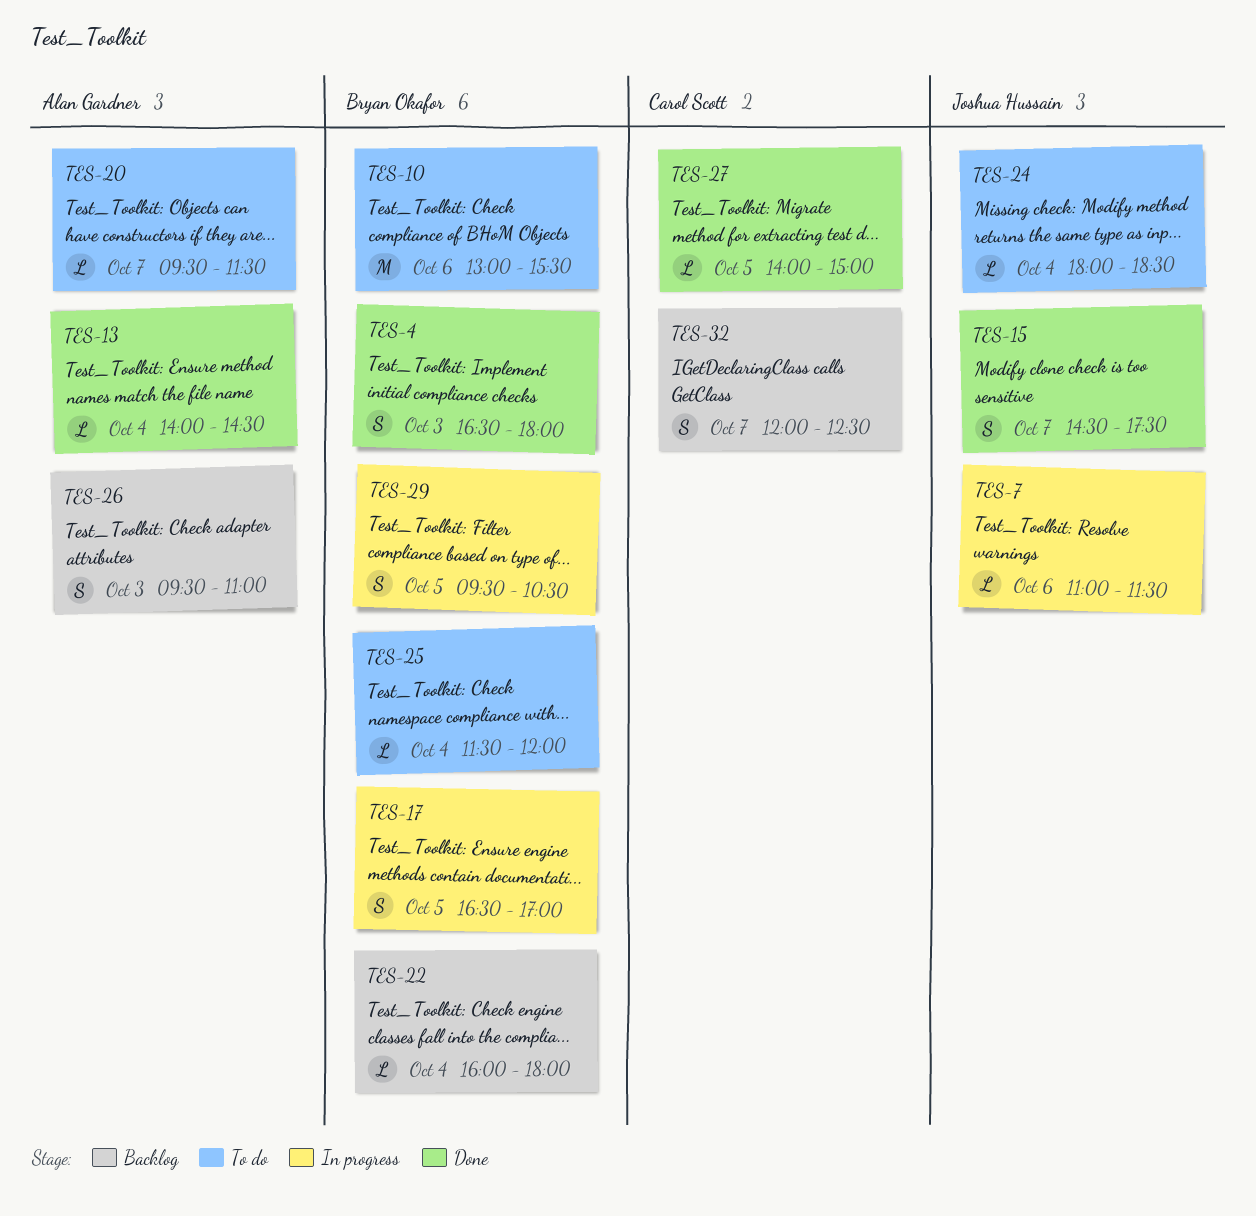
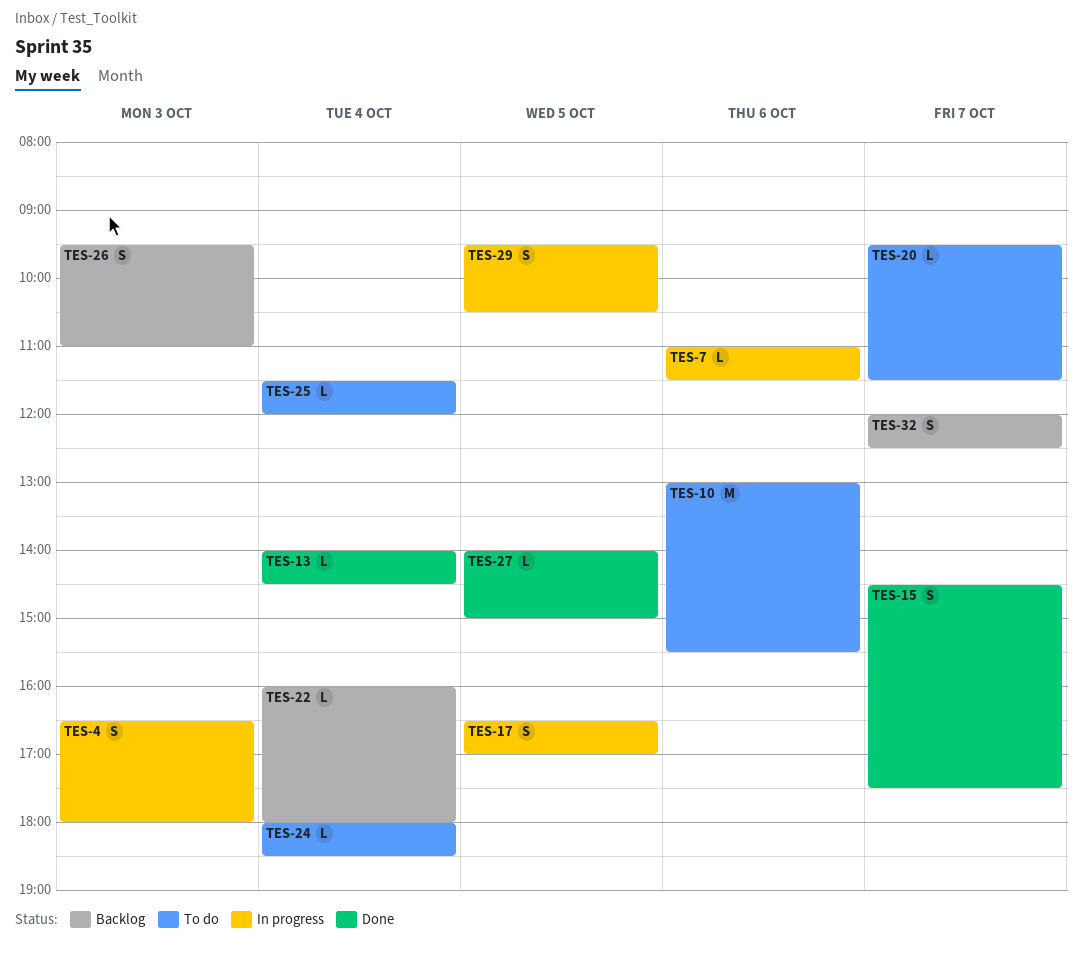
TES-4, status: Done -> In progress

